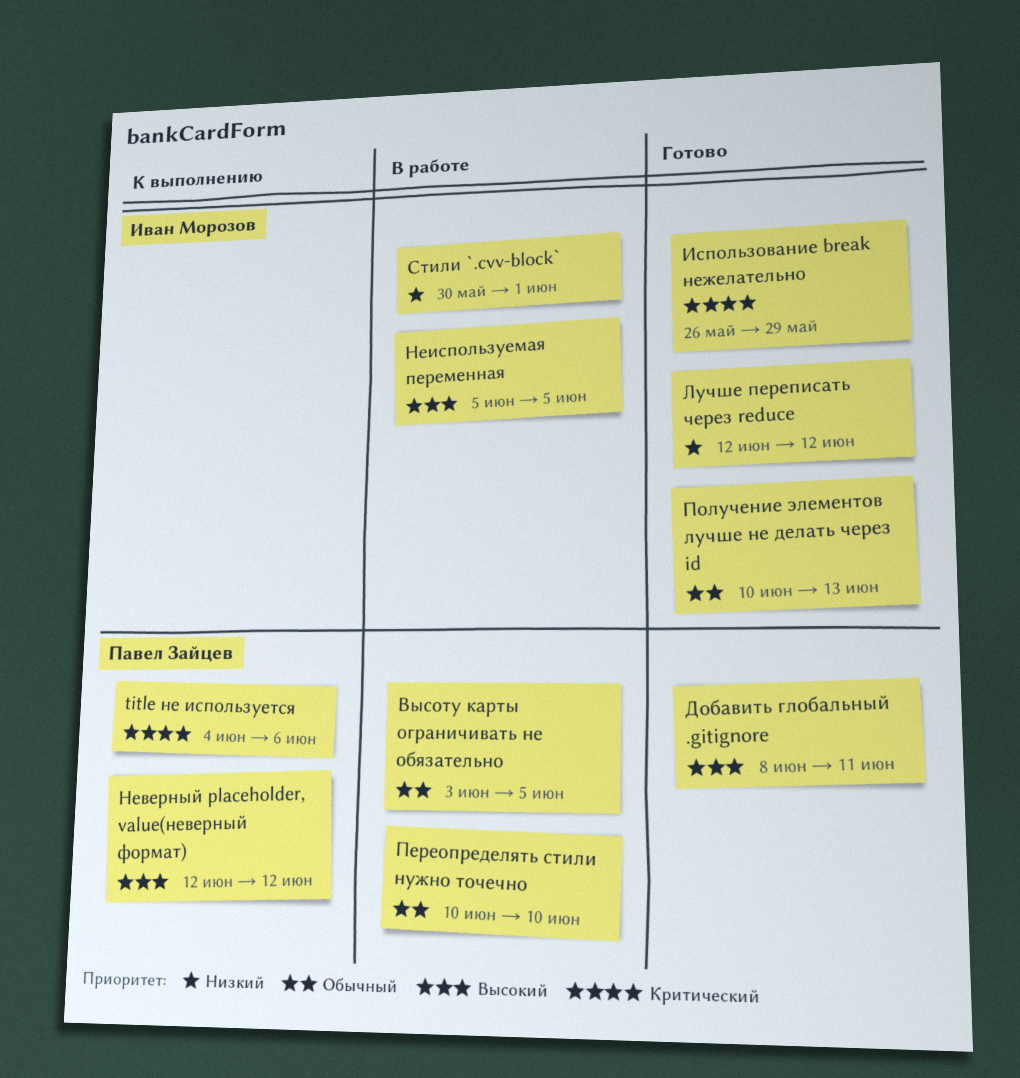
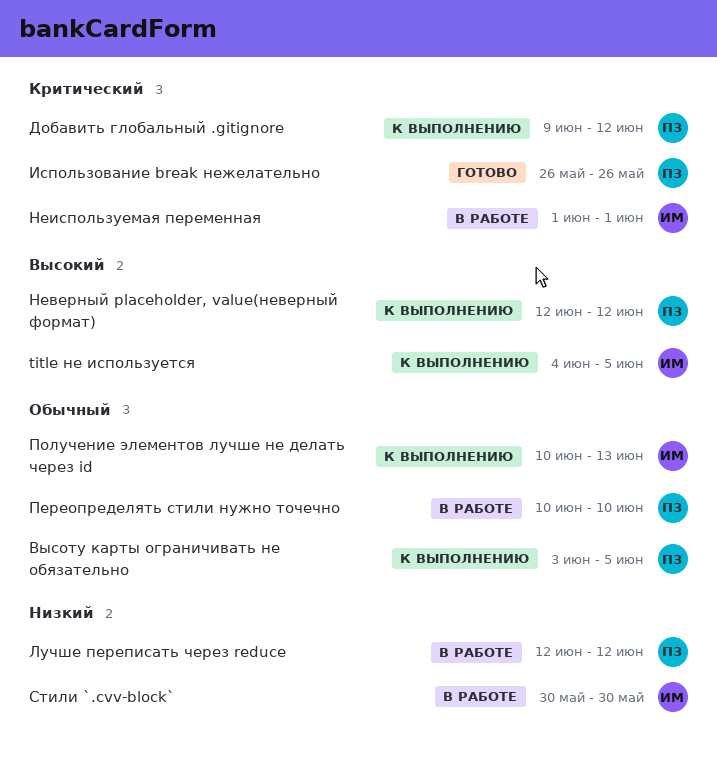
title не используется, owner: Павел Зайцев -> Иван Морозов
title не используется, priority: Критический -> Высокий
title не используется, due: Jun 6 -> Jun 5
Высоту карты ограничивать не обязательно, status: В работе -> К выполнению
Добавить глобальный .gitignore, status: Готово -> К выполнению
Добавить глобальный .gitignore, priority: Высокий -> Критический
Добавить глобальный .gitignore, start: Jun 8 -> Jun 9
Добавить глобальный .gitignore, due: Jun 11 -> Jun 12
Использование break нежелательно, owner: Иван Морозов -> Павел Зайцев
Использование break нежелательно, due: May 29 -> May 26
Лучше переписать через reduce, status: Готово -> В работе
Лучше переписать через reduce, owner: Иван Морозов -> Павел Зайцев
Неиспользуемая переменная, priority: Высокий -> Критический
Неиспользуемая переменная, start: Jun 5 -> Jun 1
Неиспользуемая переменная, due: Jun 5 -> Jun 1
Получение элементов лучше не делать через id, status: Готово -> К выполнению
Стили `.cvv-block`, due: Jun 1 -> May 30

